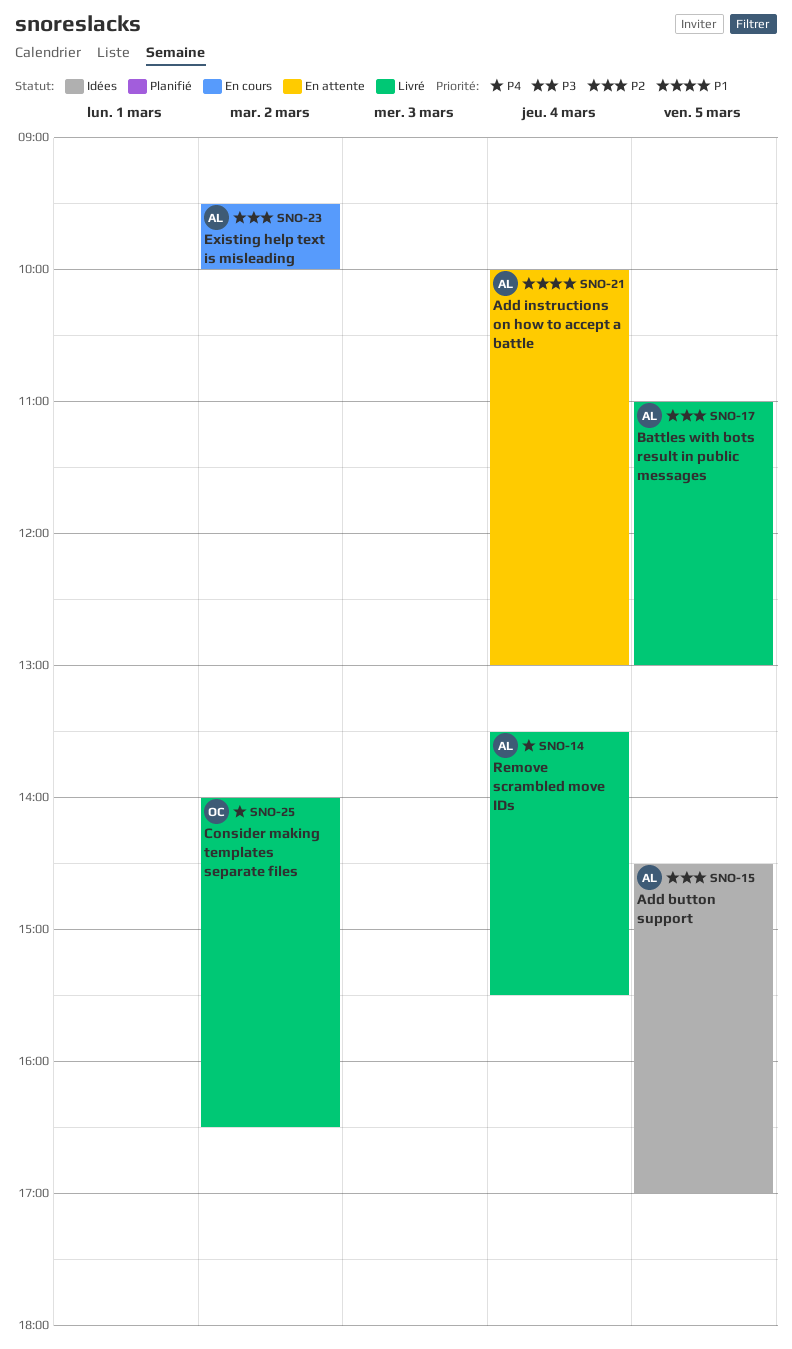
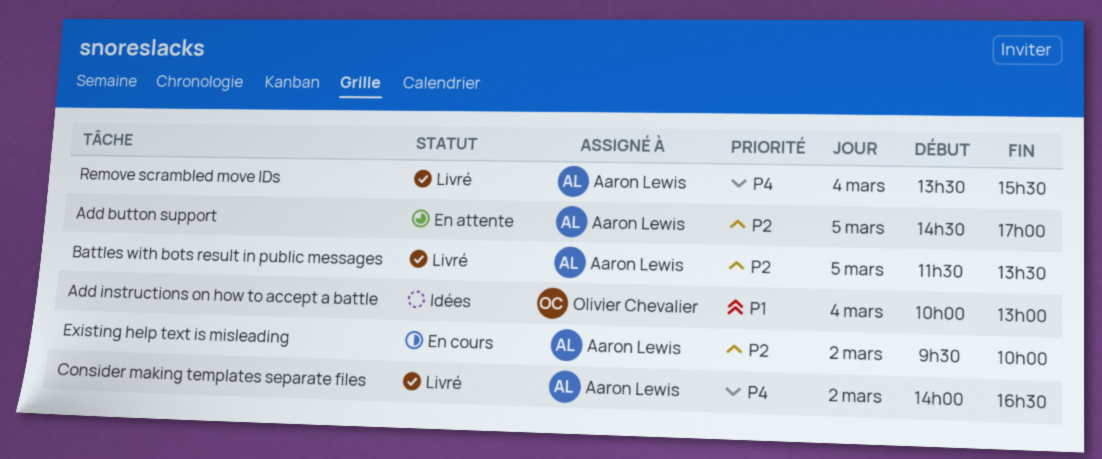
Add button support, status: Idées -> En attente
Add instructions on how to accept a battle, status: En attente -> Idées
Add instructions on how to accept a battle, owner: Aaron Lewis -> Olivier Chevalier
Battles with bots result in public messages, begins: 11:00 -> 11:30
Battles with bots result in public messages, ends: 13:00 -> 13:30
Consider making templates separate files, owner: Olivier Chevalier -> Aaron Lewis

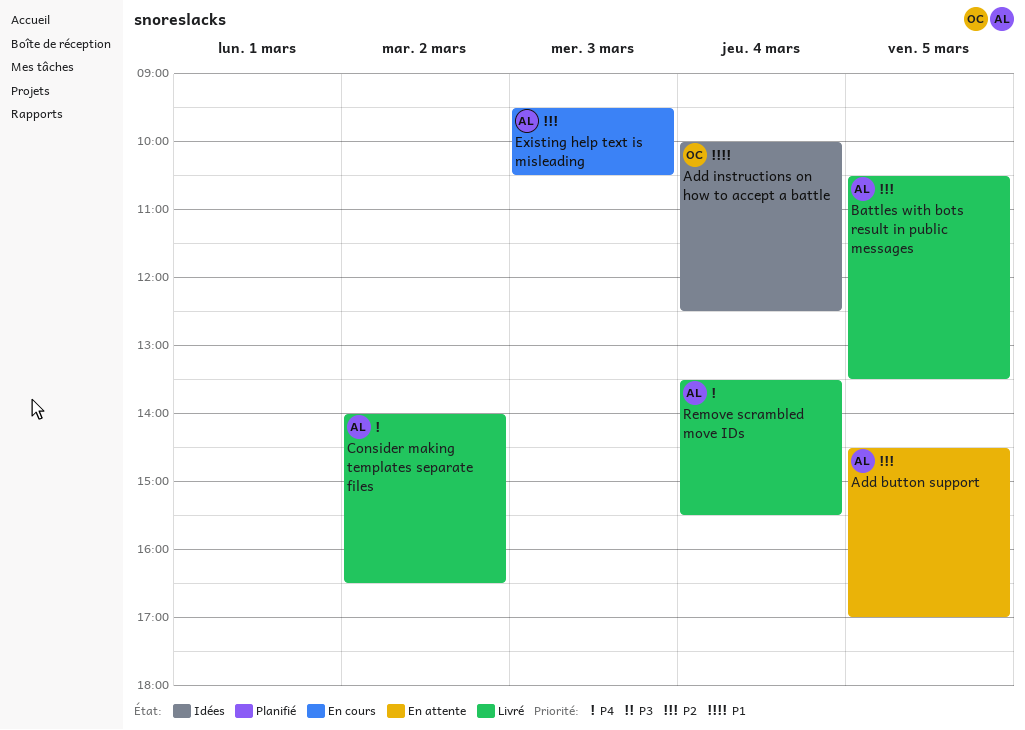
Add instructions on how to accept a battle, ends: 13:00 -> 12:30
Battles with bots result in public messages, begins: 11:30 -> 10:30
Existing help text is misleading, day: Mar 2 -> Mar 3
Existing help text is misleading, ends: 10:00 -> 10:30

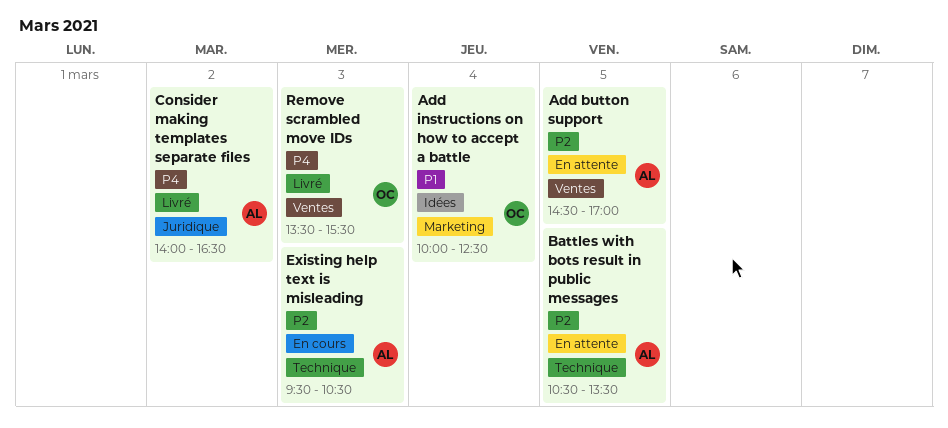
Battles with bots result in public messages, status: Livré -> En attente
Remove scrambled move IDs, owner: AL -> OC
Remove scrambled move IDs, day: Mar 4 -> Mar 3

